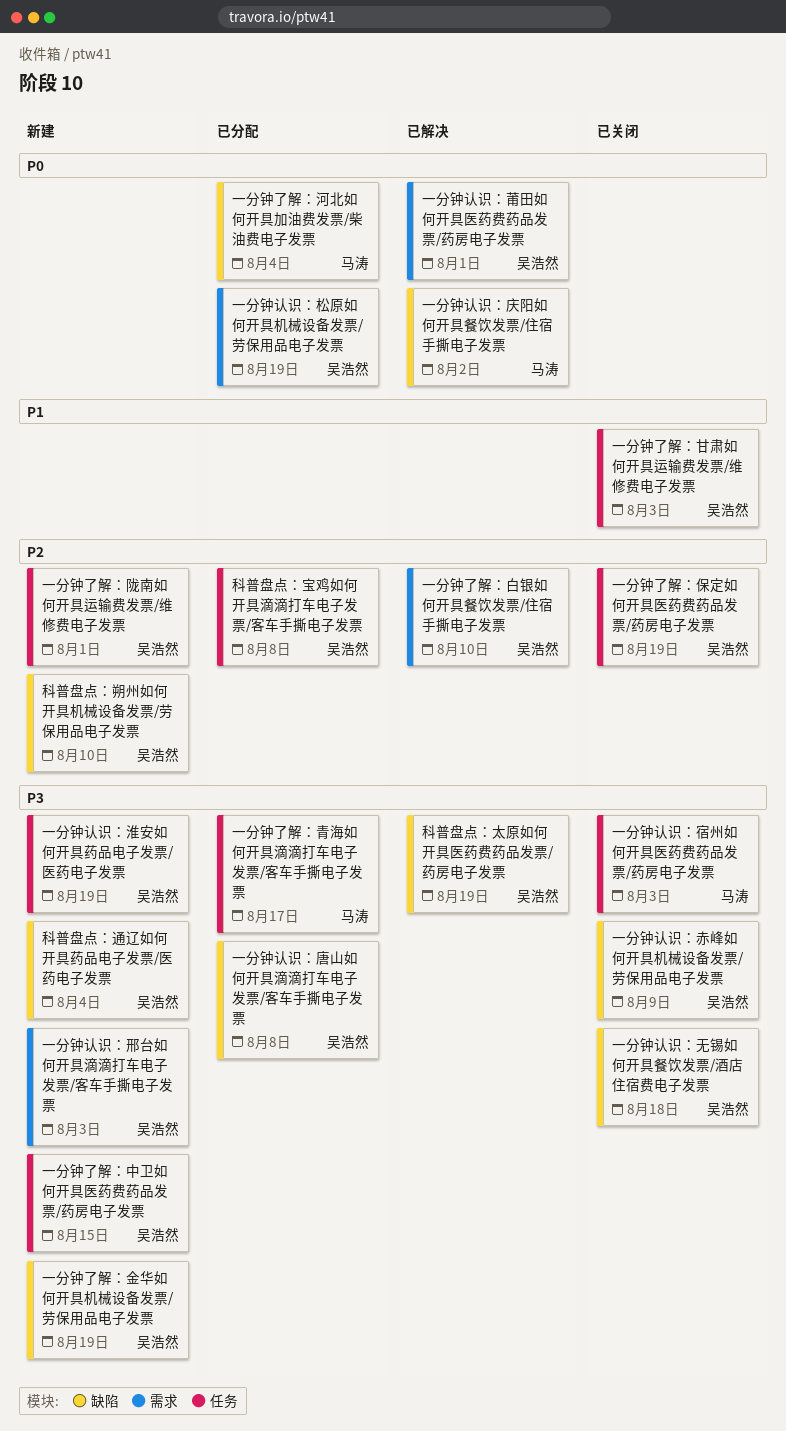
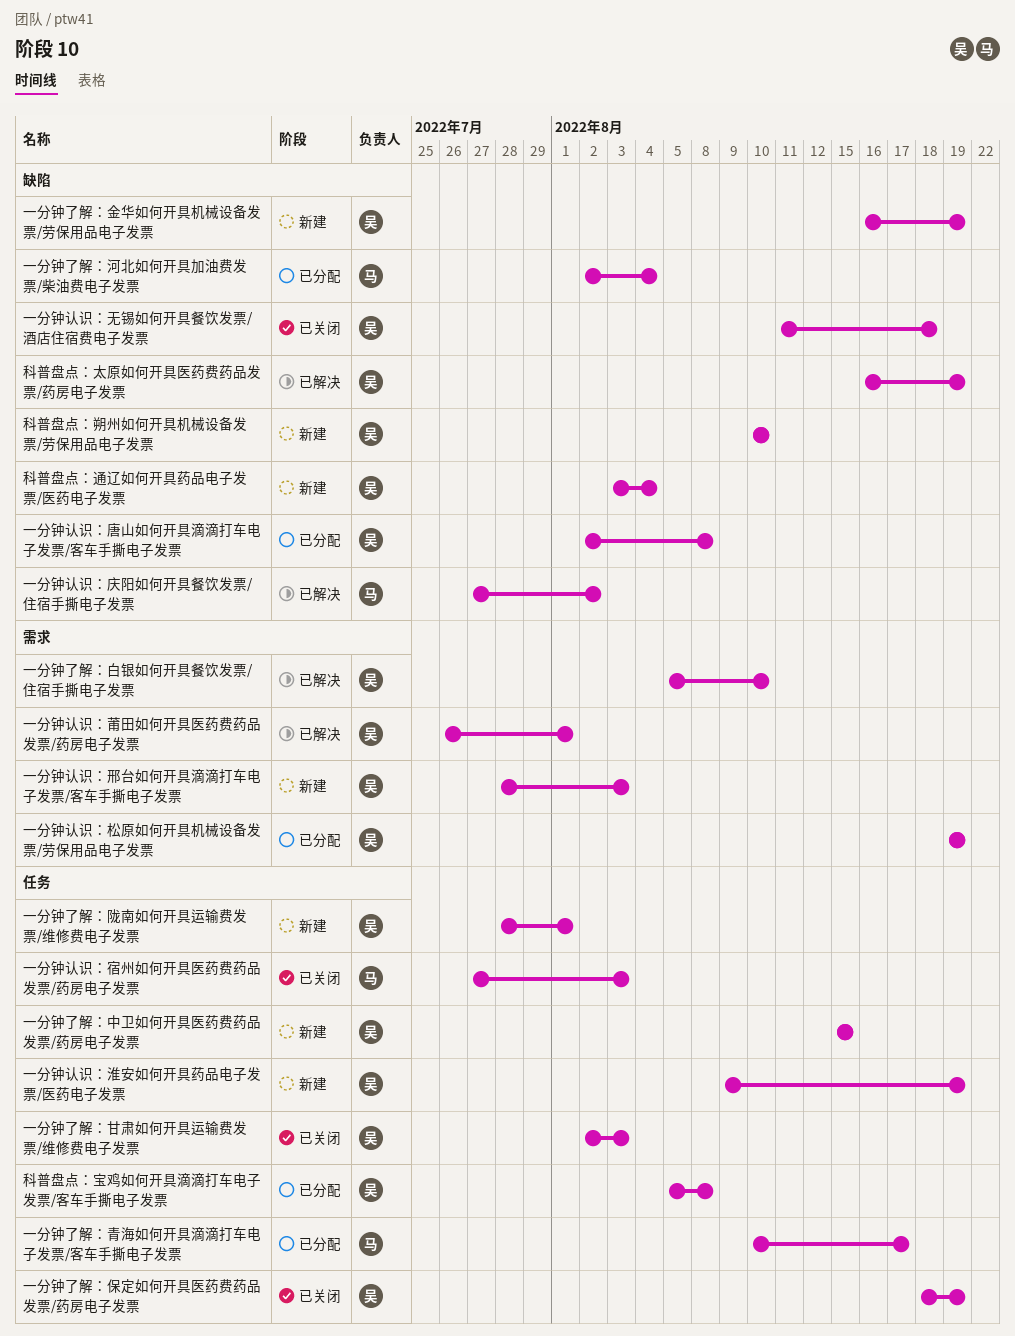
一分钟认识：赤峰如何开具机械设备发票/劳保用品电子发票: present -> none

